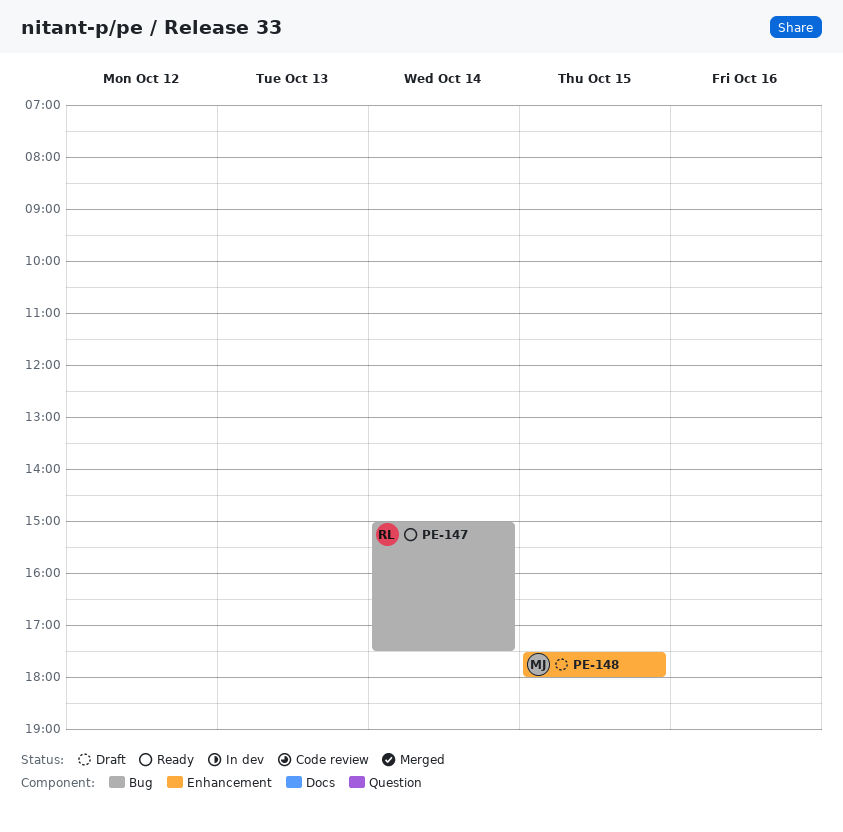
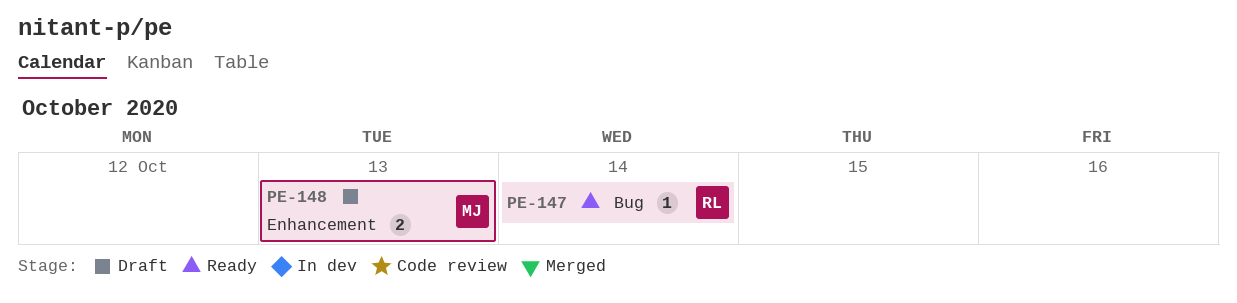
PE-148, day: Oct 15 -> Oct 13

